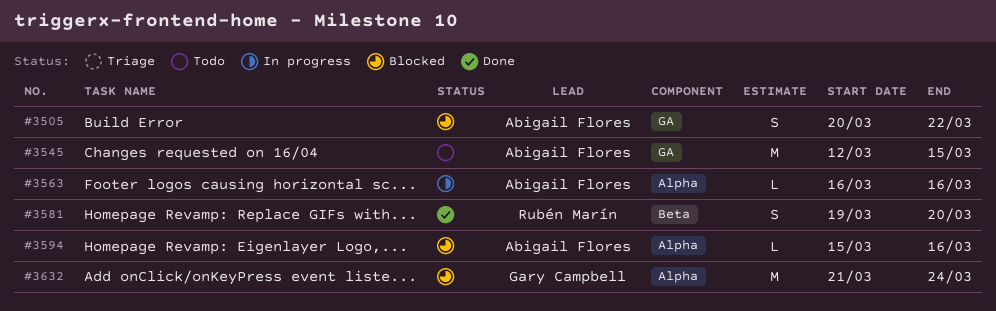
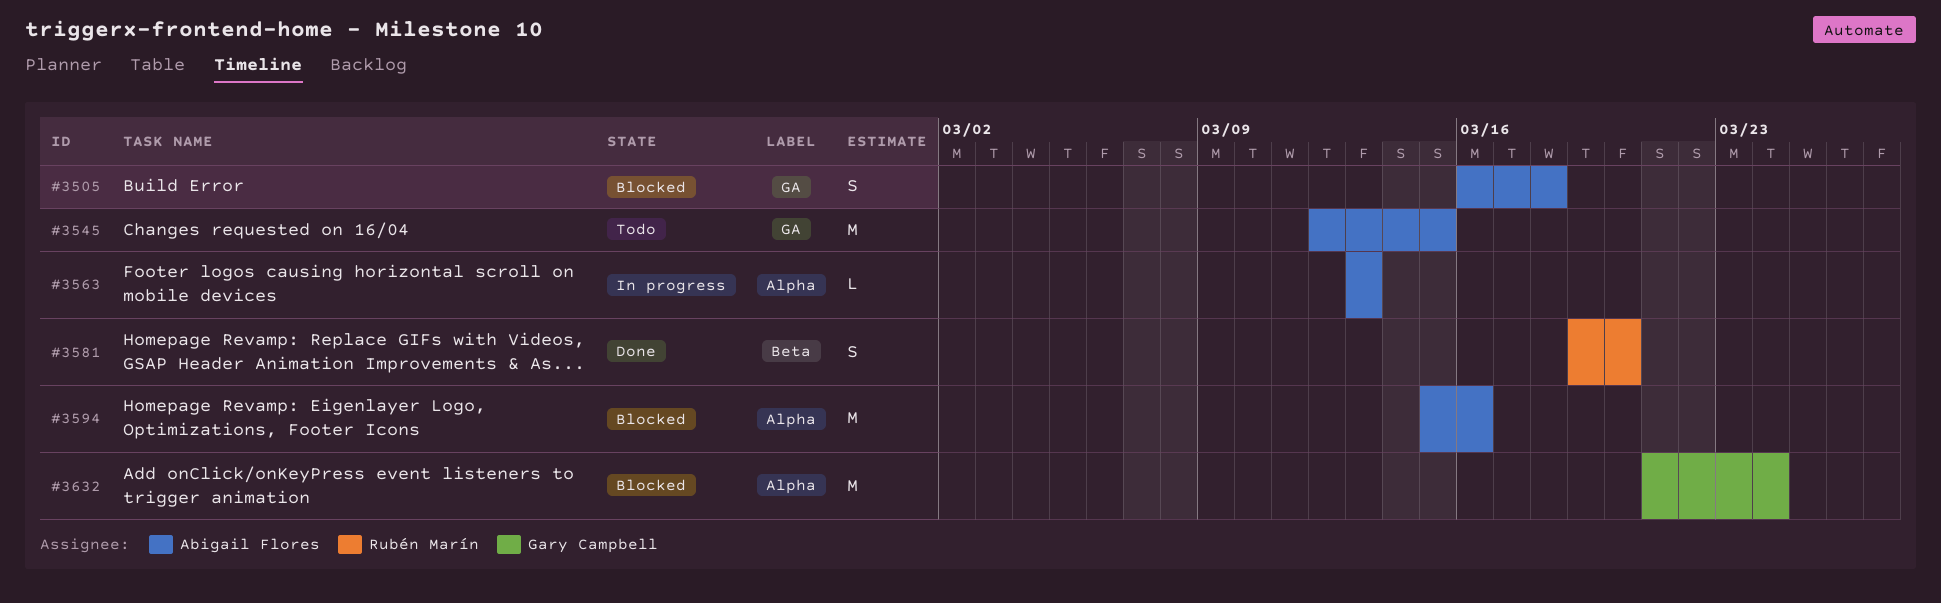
#3505, start: Mar 20 -> Mar 16
#3505, due: Mar 22 -> Mar 18
#3563, start: Mar 16 -> Mar 13
#3563, due: Mar 16 -> Mar 13
#3594, estimate: L -> M

